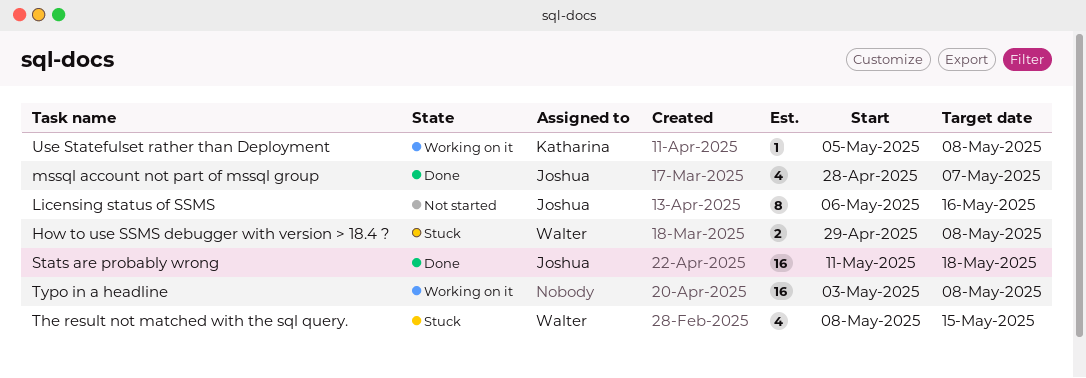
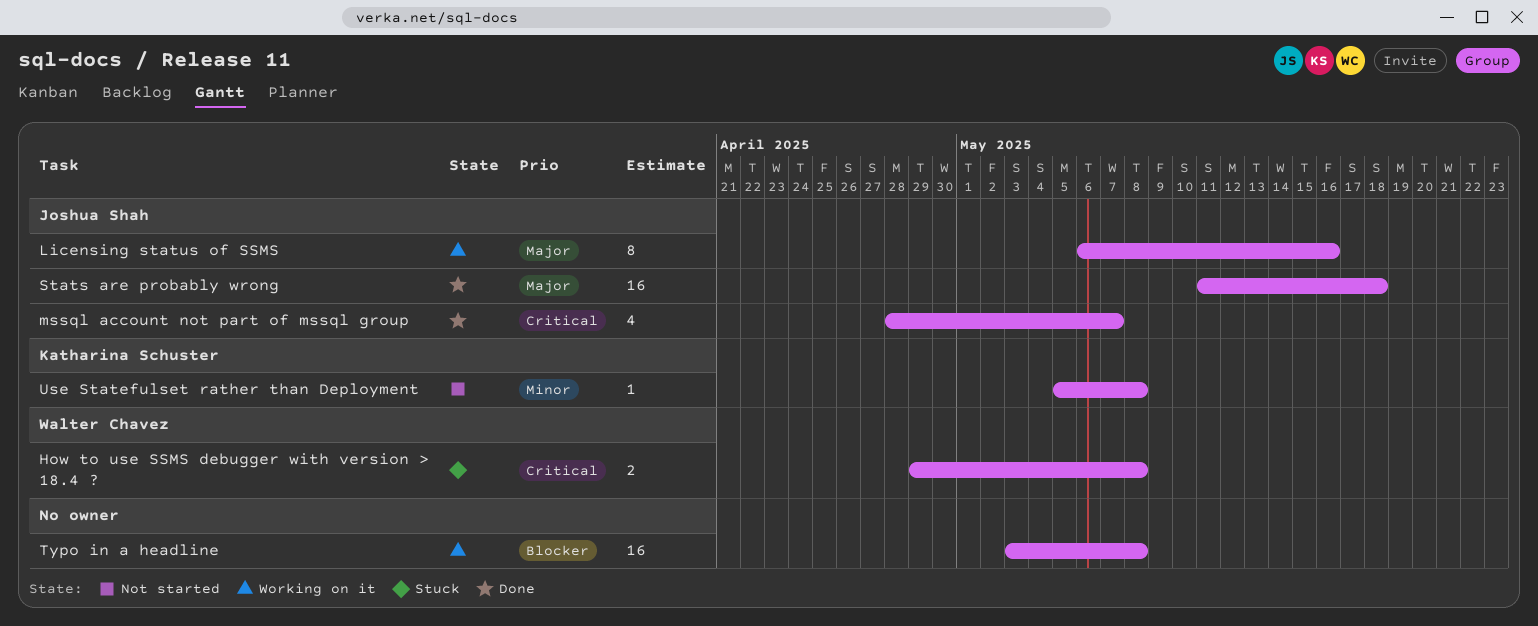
Licensing status of SSMS, status: Not started -> Working on it
The result not matched with the sql query.: present -> none
Use Statefulset rather than Deployment, status: Working on it -> Not started

